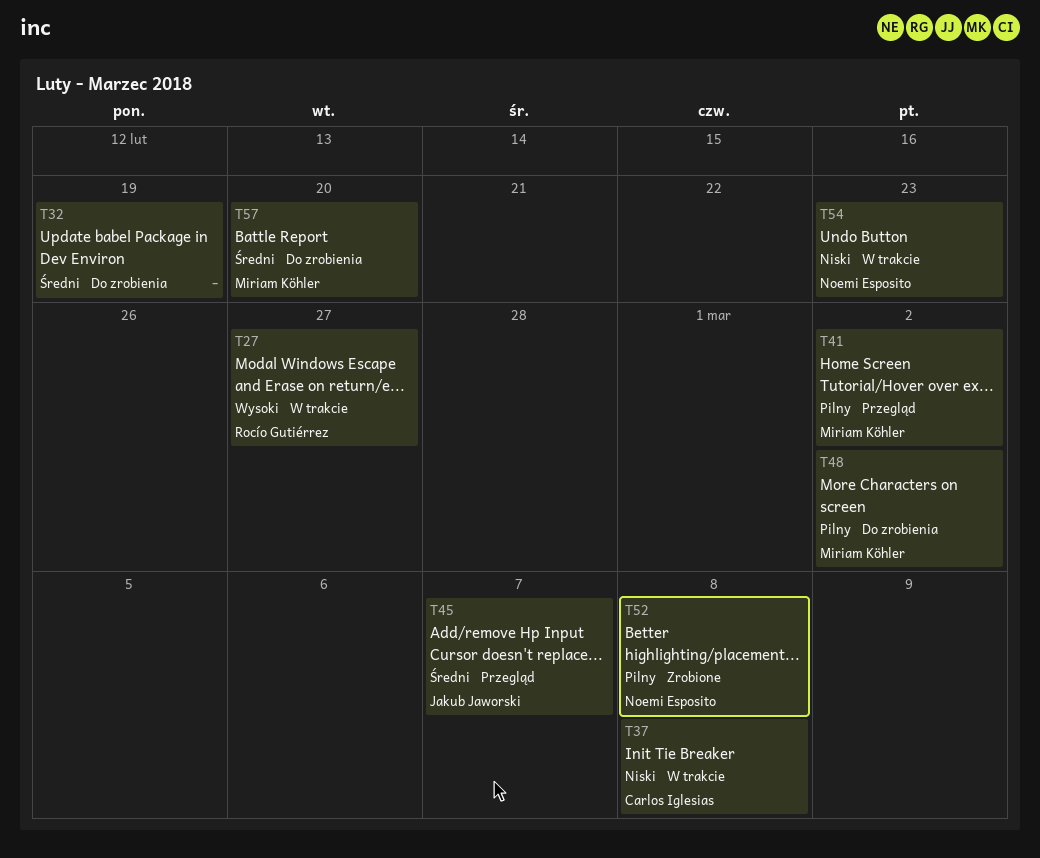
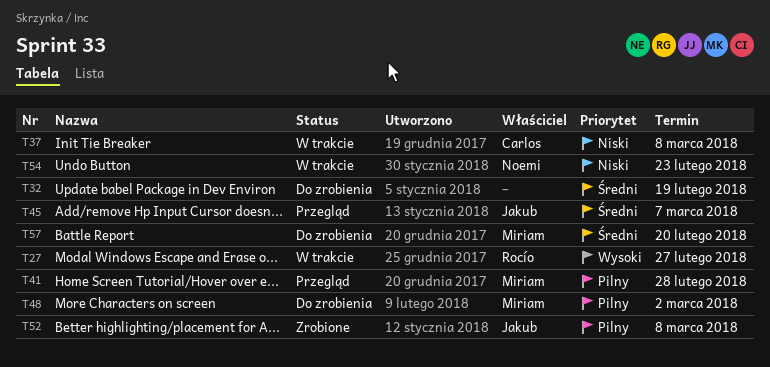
T41, due: Mar 2 -> Feb 28
T52, owner: Noemi Esposito -> Jakub Jaworski

